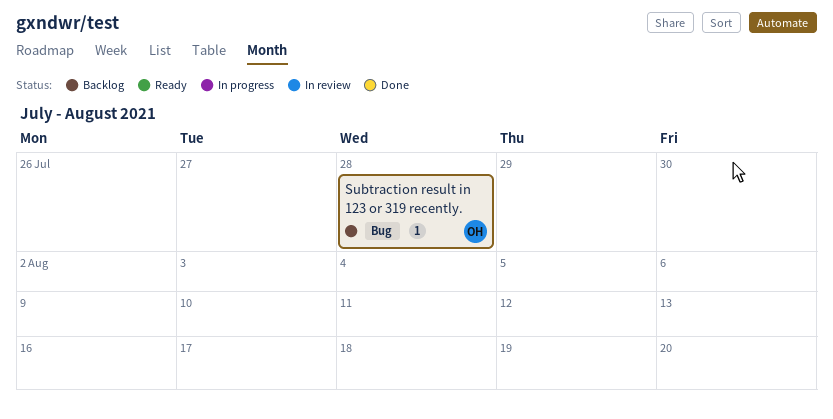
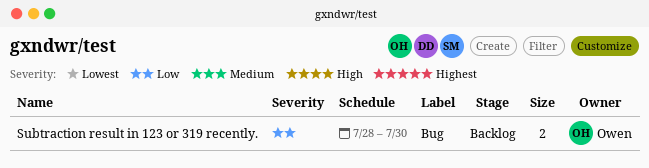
Subtraction result in 123 or 319 recently., estimate: 1 -> 2
Subtraction result in 123 or 319 recently., due: Jul 28 -> Jul 30

